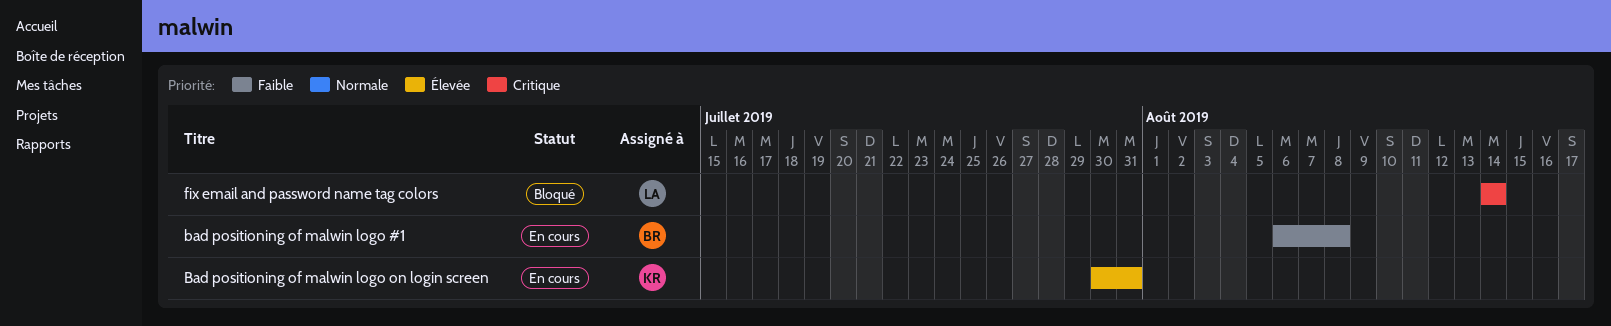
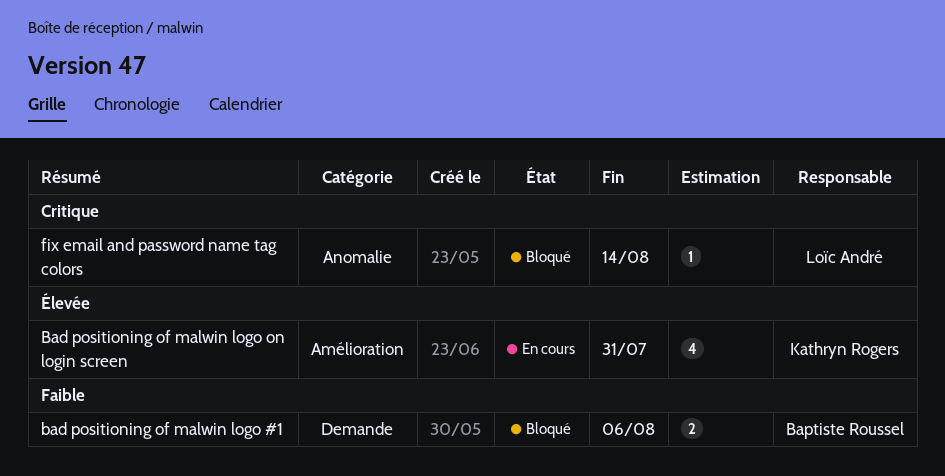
bad positioning of malwin logo #1, status: En cours -> Bloqué
bad positioning of malwin logo #1, due: Aug 8 -> Aug 6

